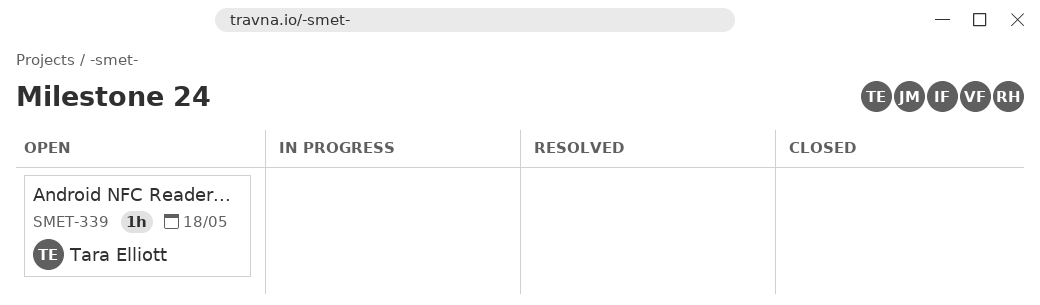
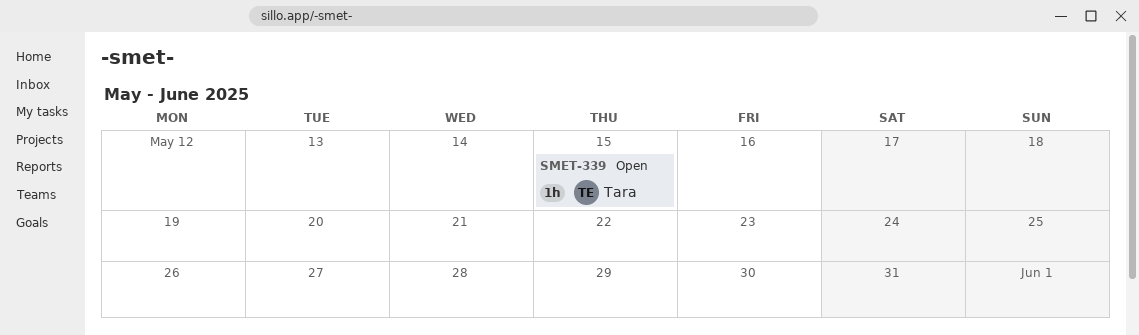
SMET-339, due: May 18 -> May 15

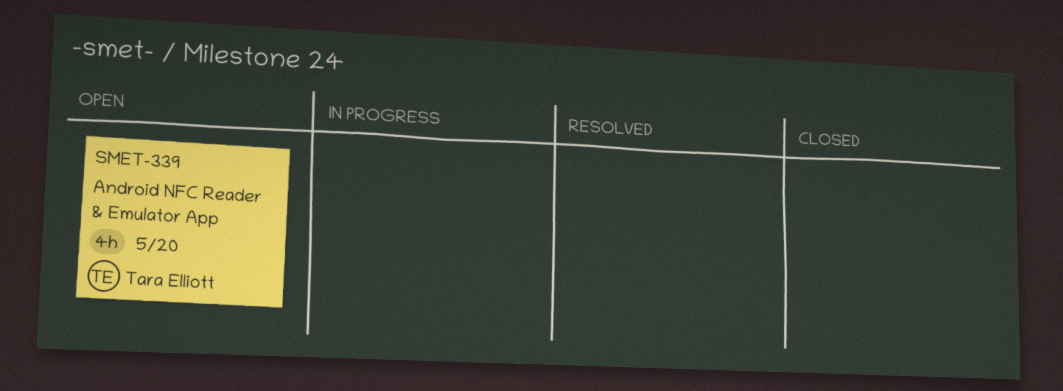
SMET-339, estimate: 1h -> 4h
SMET-339, due: May 15 -> May 20

